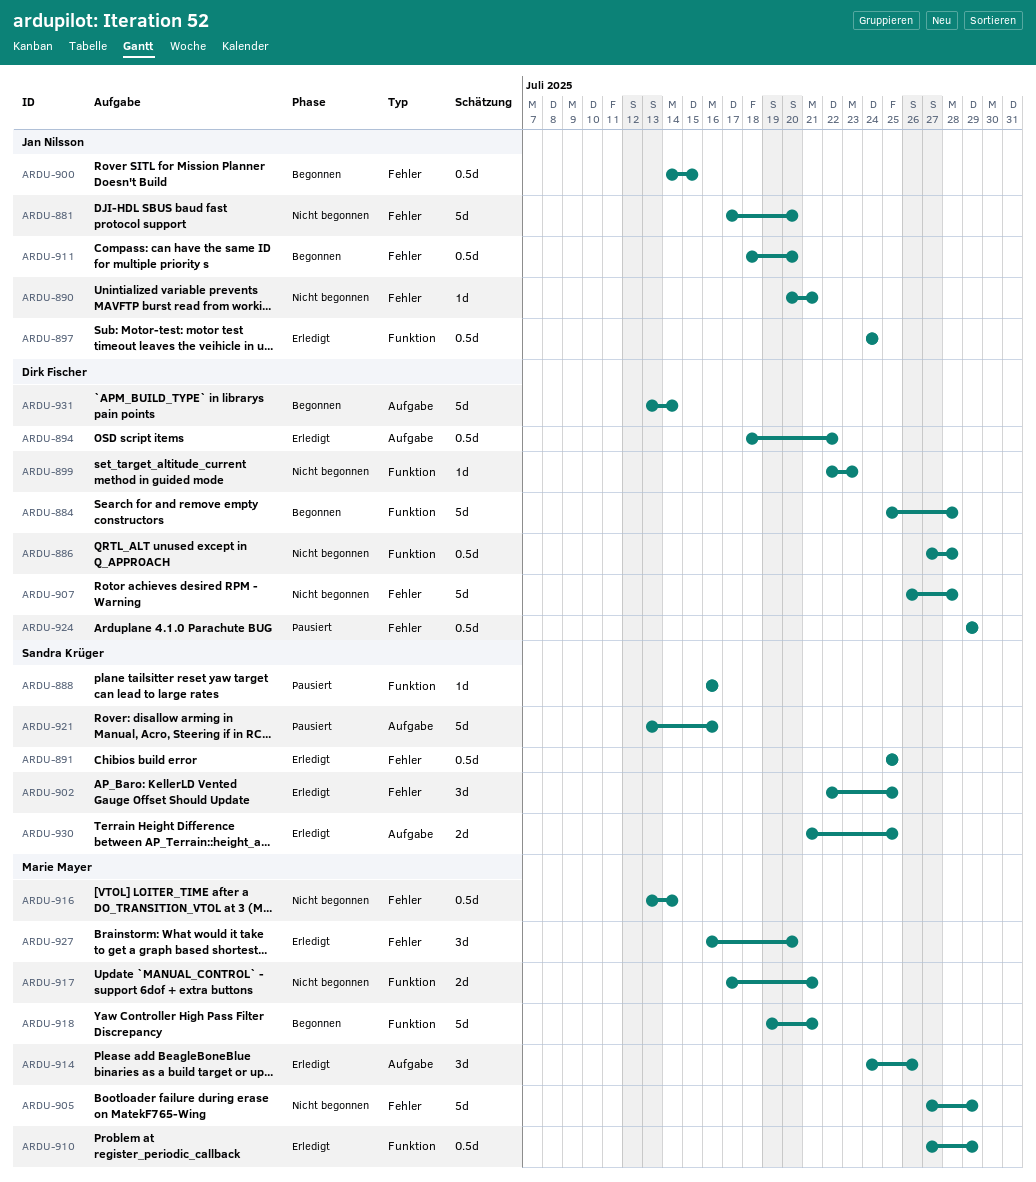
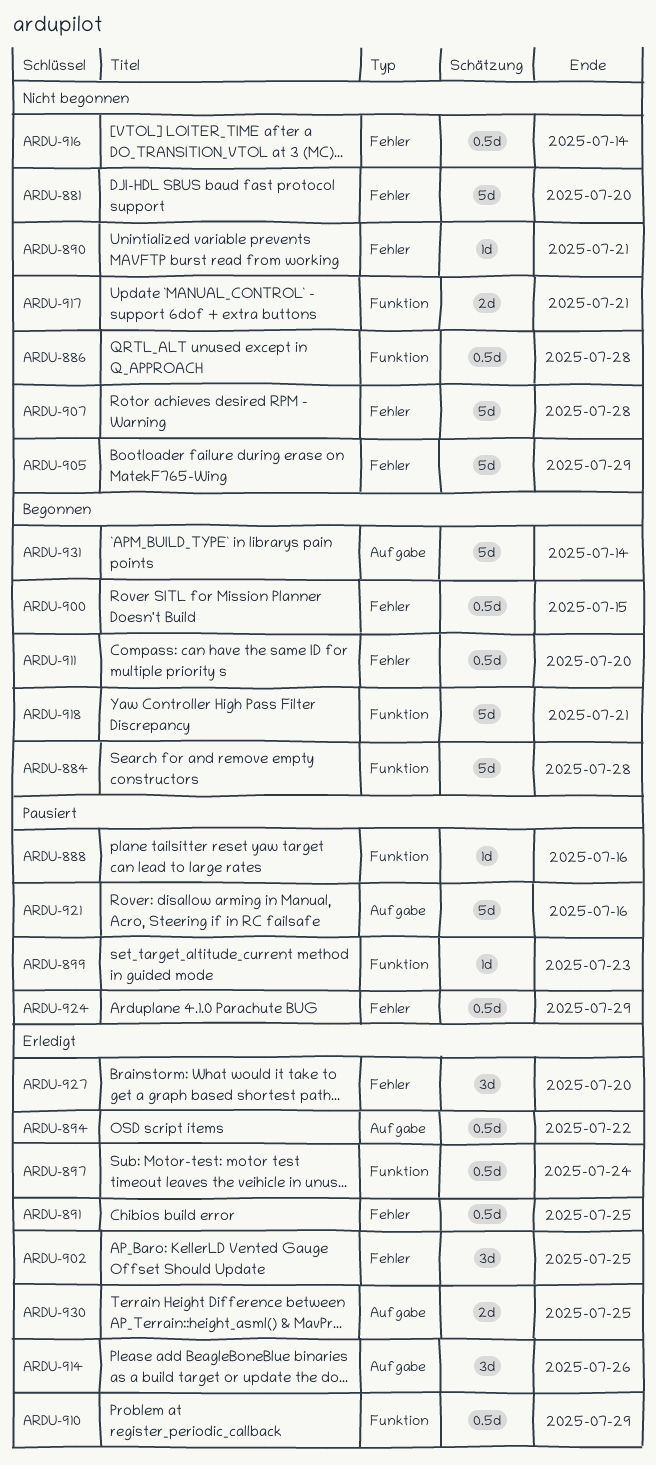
ARDU-899, status: Nicht begonnen -> Pausiert

